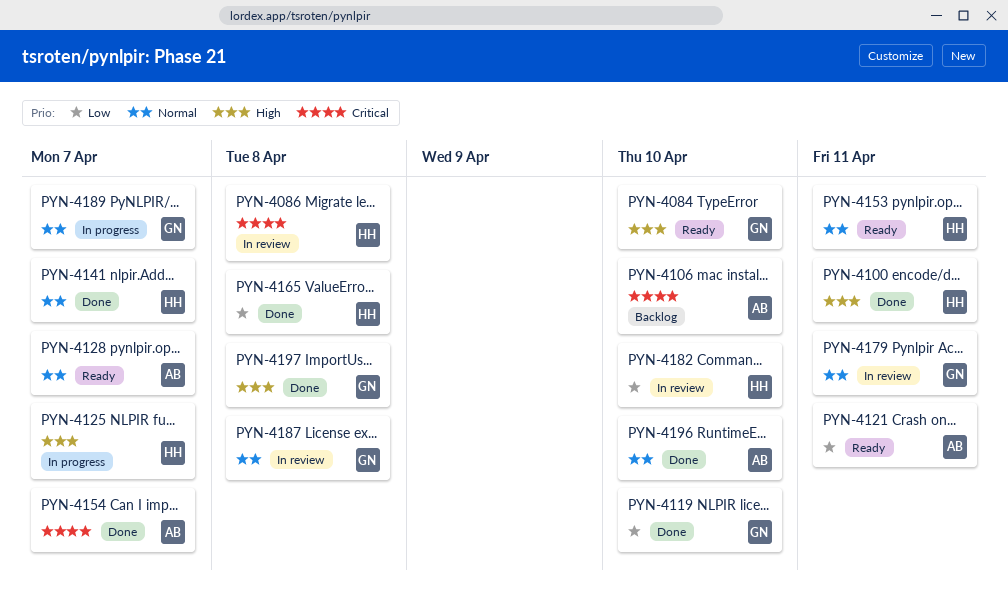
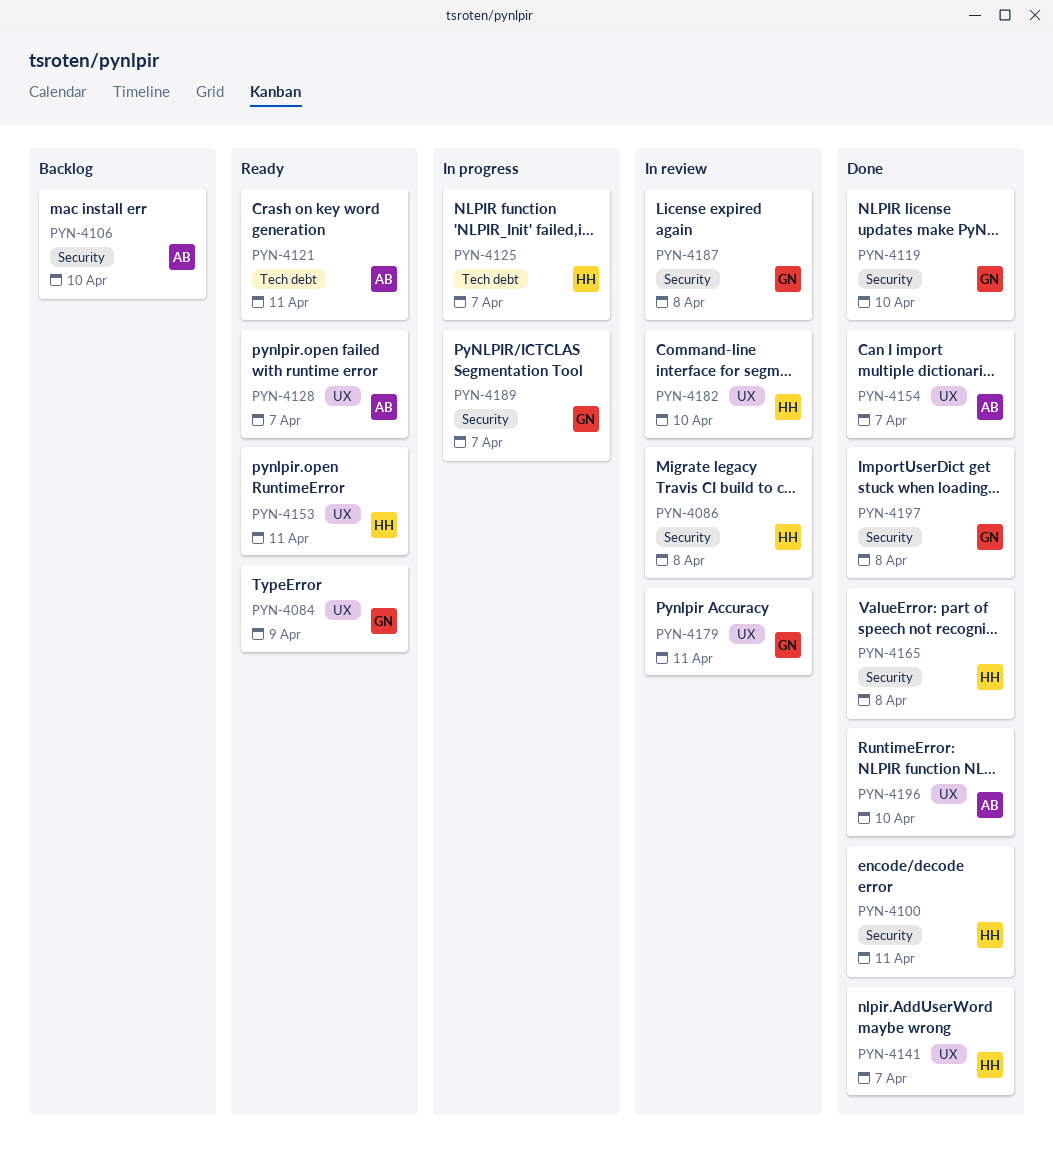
PYN-4084, due: Apr 10 -> Apr 9

